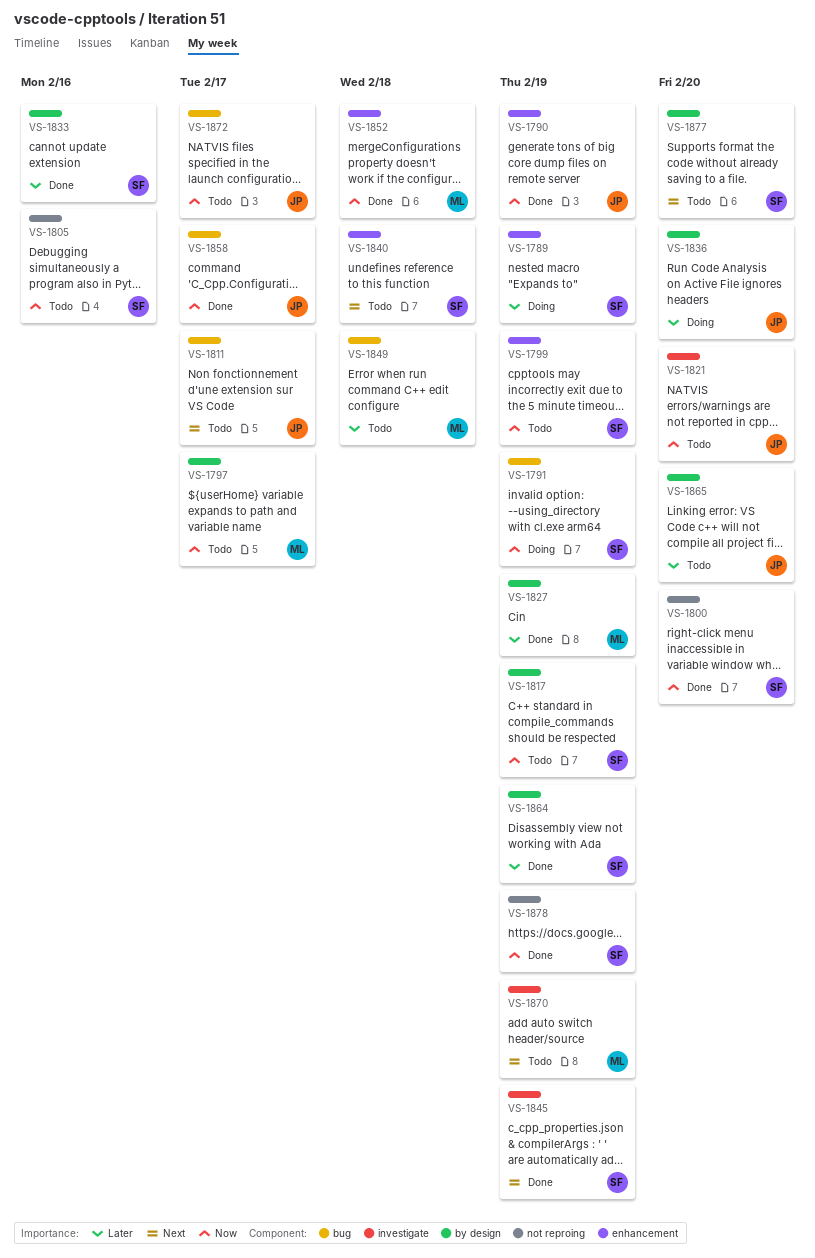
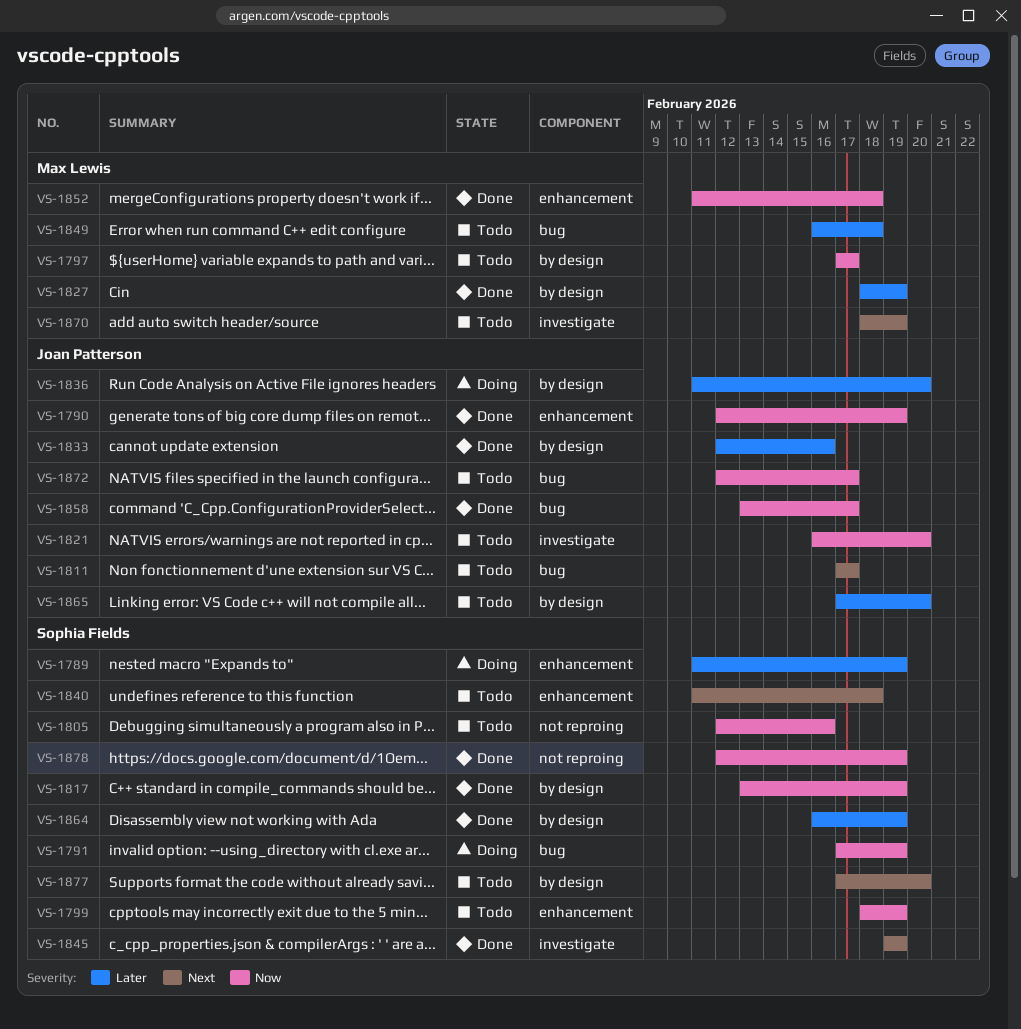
VS-1800: present -> none
VS-1817, status: Todo -> Done
VS-1833, owner: Sophia Fields -> Joan Patterson

